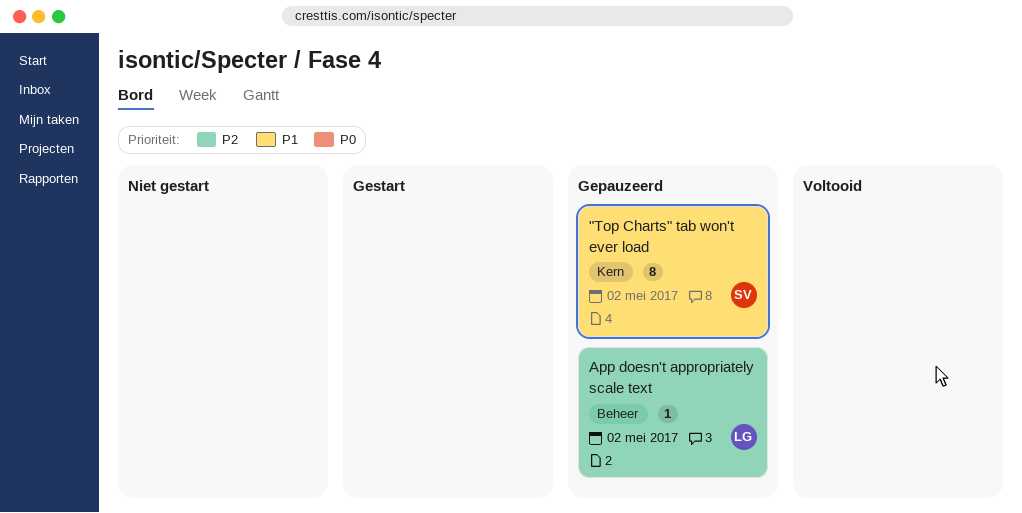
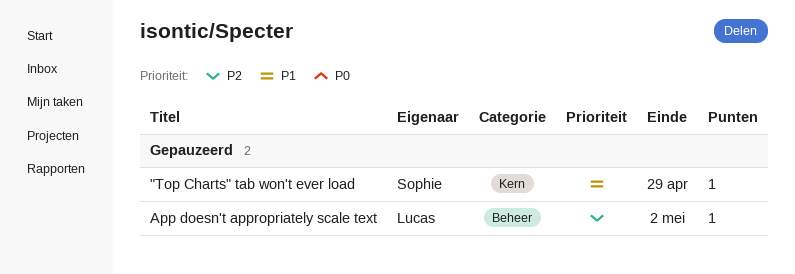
"Top Charts" tab won't ever load, estimate: 8 -> 1
"Top Charts" tab won't ever load, due: May 2 -> Apr 29

